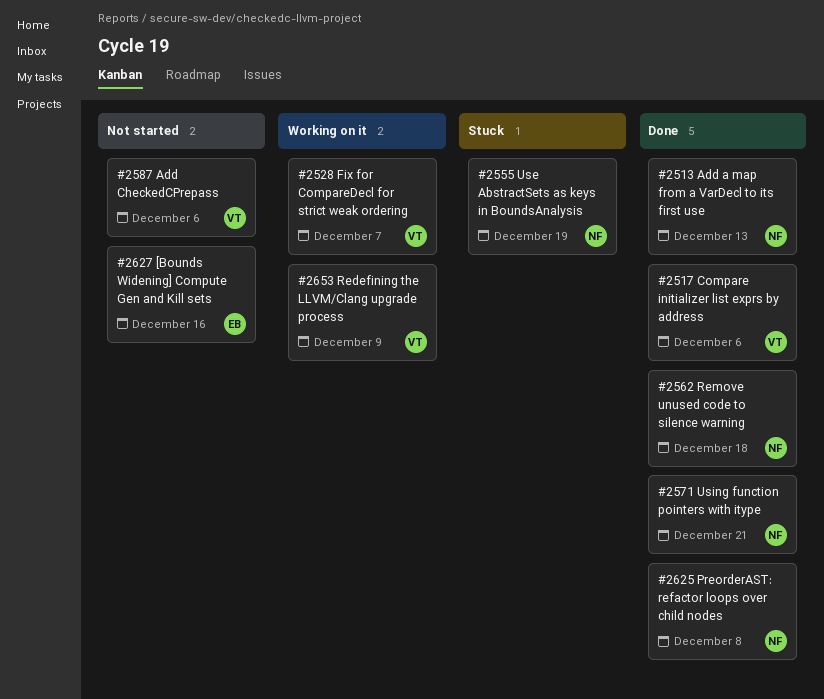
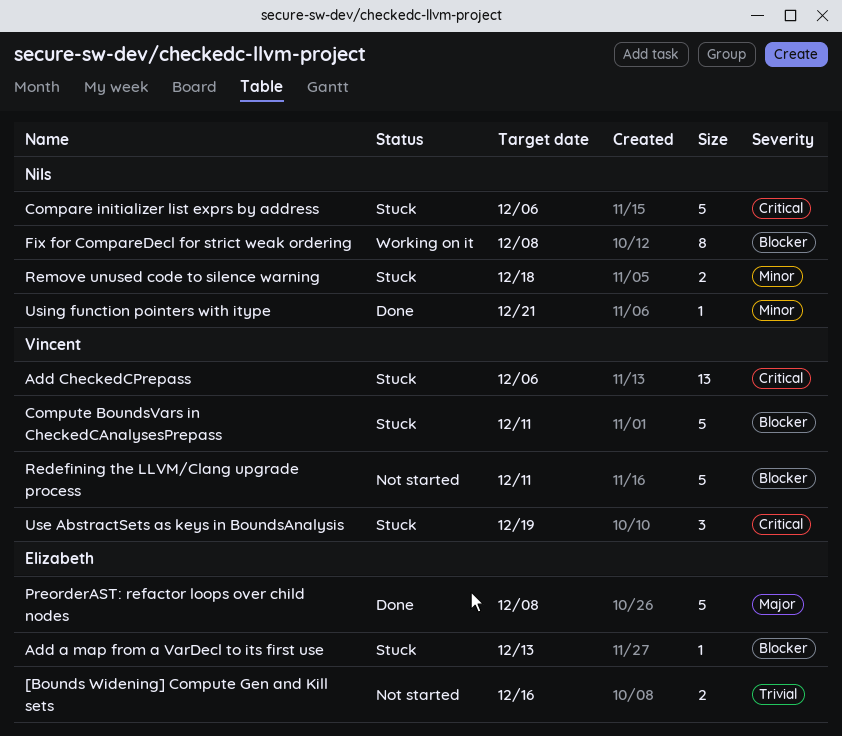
Add a map from a VarDecl to its first use, status: Done -> Stuck
Add a map from a VarDecl to its first use, owner: Nils -> Elizabeth
Add CheckedCPrepass, status: Not started -> Stuck
Compare initializer list exprs by address, status: Done -> Stuck
Compare initializer list exprs by address, owner: Vincent -> Nils
Compute BoundsVars in CheckedCAnalysesPrepass: none -> present
Fix for CompareDecl for strict weak ordering, owner: Vincent -> Nils
Fix for CompareDecl for strict weak ordering, due: Dec 7 -> Dec 8
PreorderAST: refactor loops over child nodes, owner: Nils -> Elizabeth
Redefining the LLVM/Clang upgrade process, status: Working on it -> Not started
Redefining the LLVM/Clang upgrade process, due: Dec 9 -> Dec 11
Remove unused code to silence warning, status: Done -> Stuck
Use AbstractSets as keys in BoundsAnalysis, owner: Nils -> Vincent

